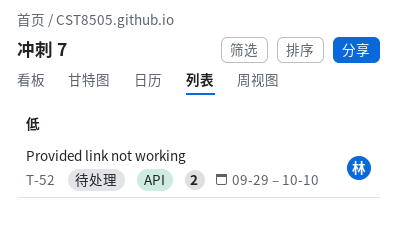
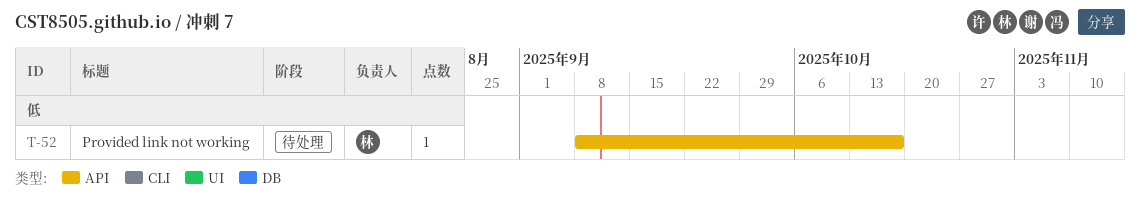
T-52, estimate: 2 -> 1
T-52, start: Sep 29 -> Sep 8
T-52, due: Oct 10 -> Oct 17

